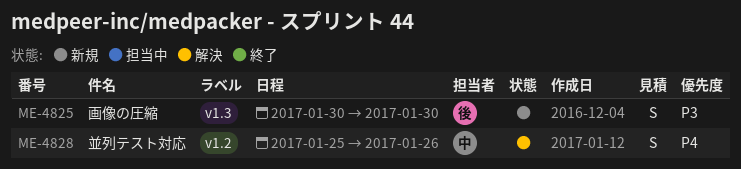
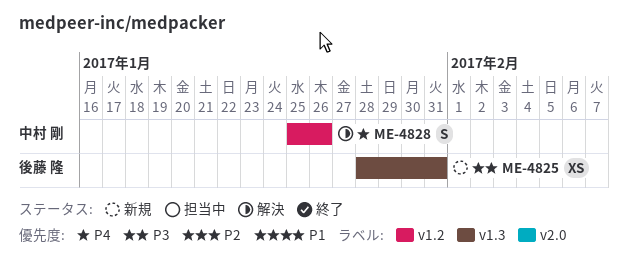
ME-4825, estimate: S -> XS
ME-4825, start: Jan 30 -> Jan 28
ME-4825, due: Jan 30 -> Jan 31

